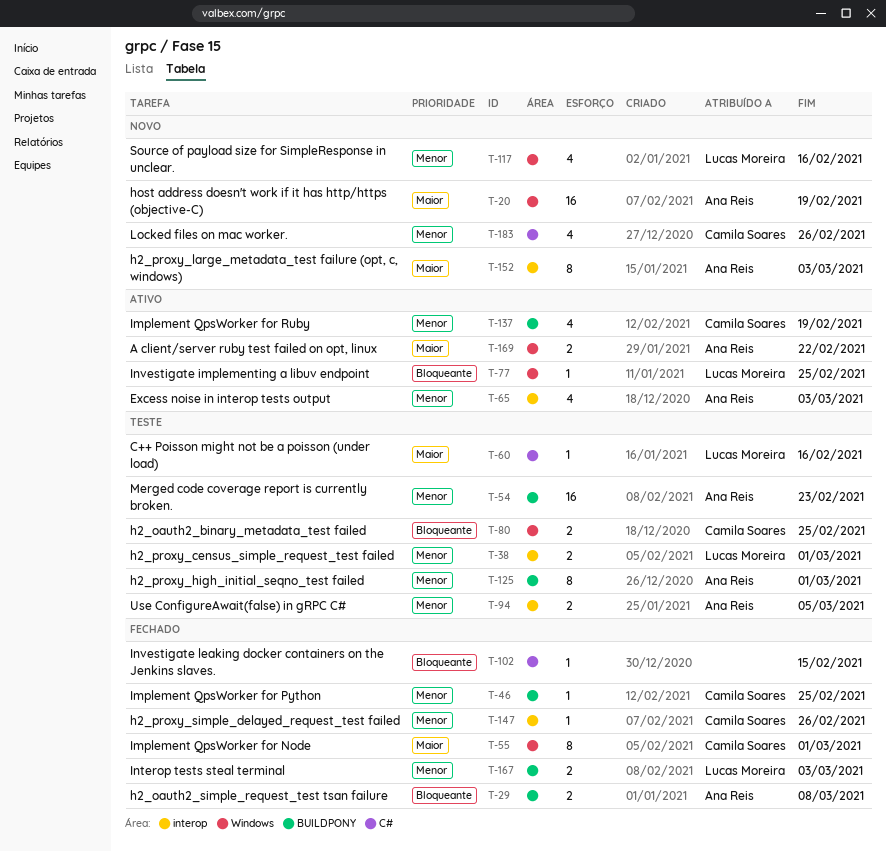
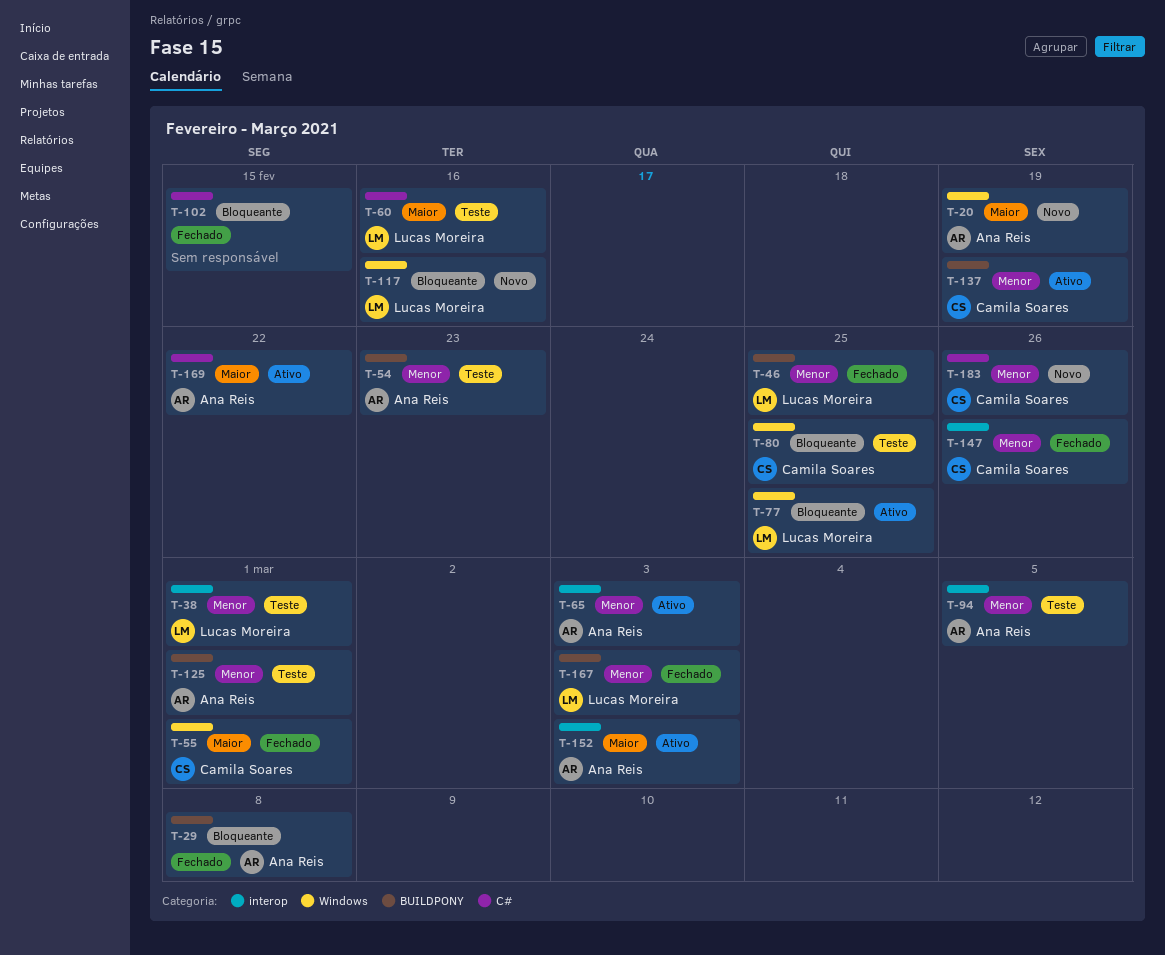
T-46, owner: Camila Soares -> Lucas Moreira
T-117, priority: Menor -> Bloqueante
T-152, status: Novo -> Ativo
T-169, label: Windows -> C#

